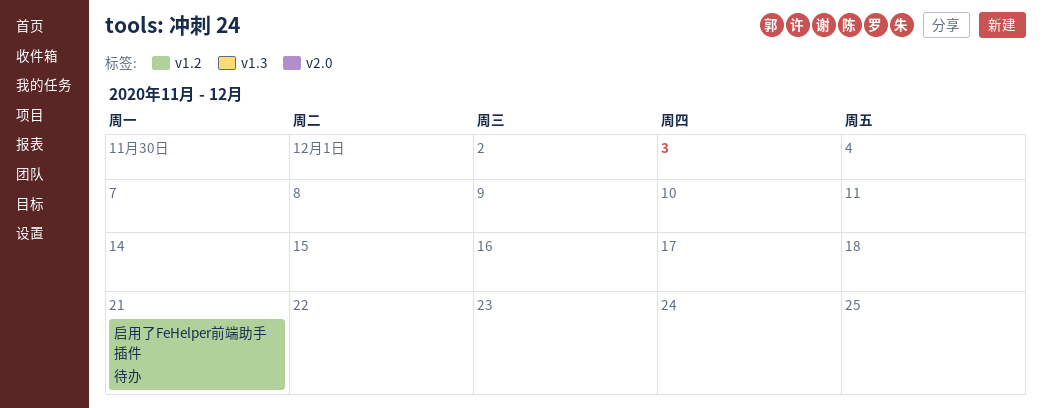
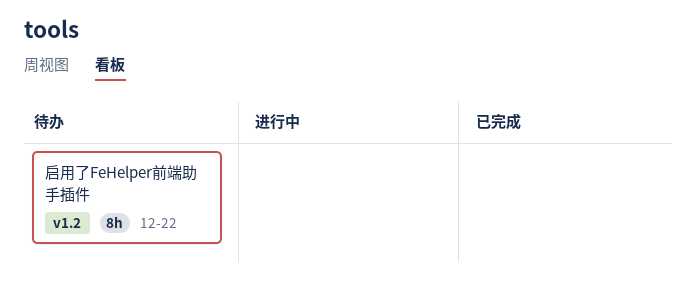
启用了FeHelper前端助手插件, due: Dec 21 -> Dec 22

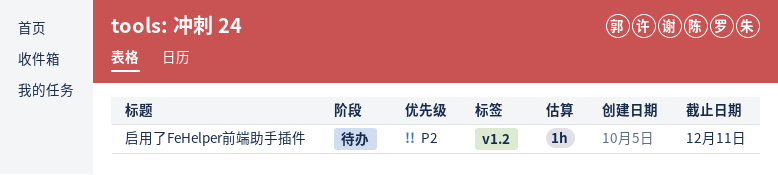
启用了FeHelper前端助手插件, estimate: 8h -> 1h
启用了FeHelper前端助手插件, due: Dec 22 -> Dec 11

